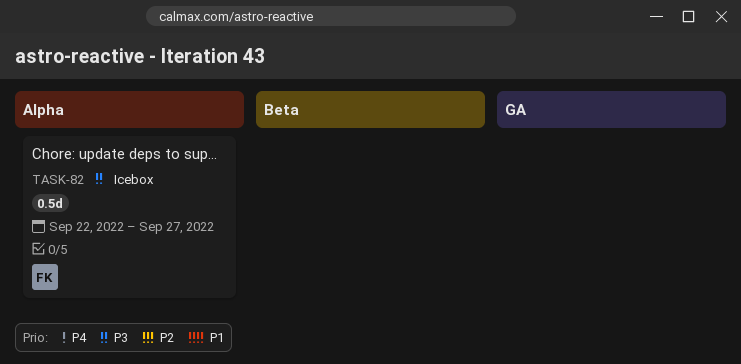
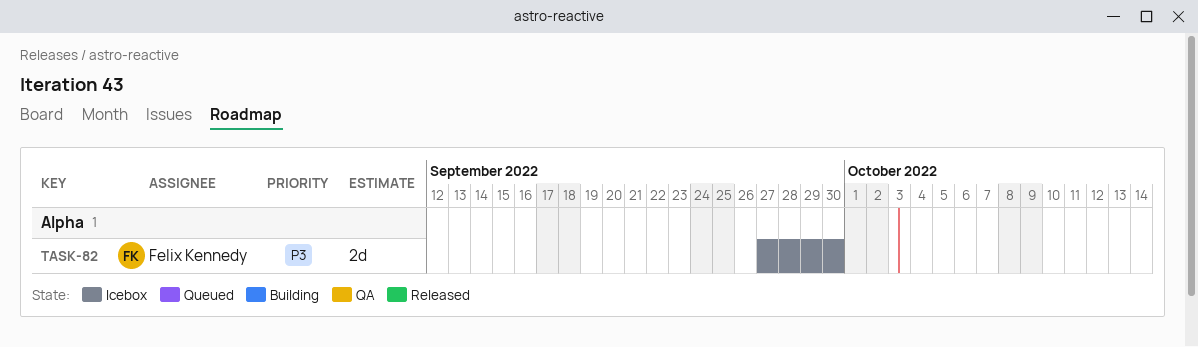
TASK-82, estimate: 0.5d -> 2d
TASK-82, start: Sep 22 -> Sep 27
TASK-82, due: Sep 27 -> Sep 30

